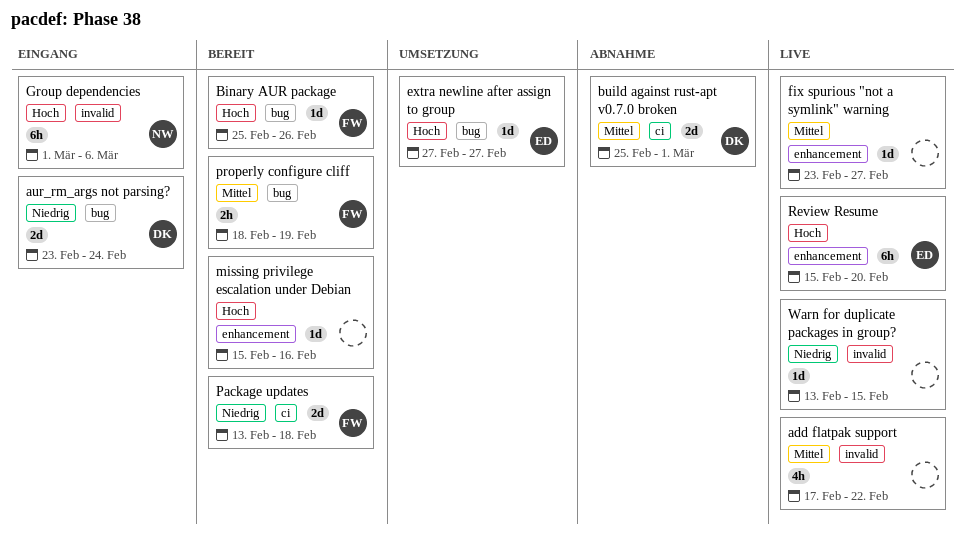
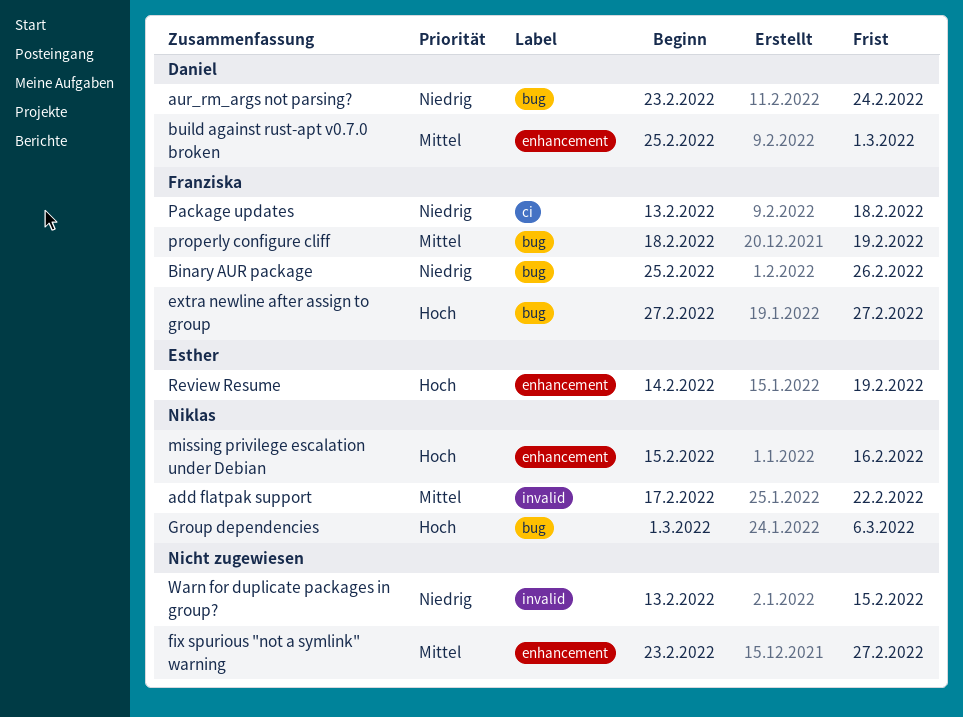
add flatpak support, owner: none -> Niklas
Binary AUR package, priority: Hoch -> Niedrig
build against rust-apt v0.7.0 broken, label: ci -> enhancement
extra newline after assign to group, owner: Esther -> Franziska
Group dependencies, label: invalid -> bug
missing privilege escalation under Debian, owner: none -> Niklas
Review Resume, start: Feb 15 -> Feb 14
Review Resume, due: Feb 20 -> Feb 19

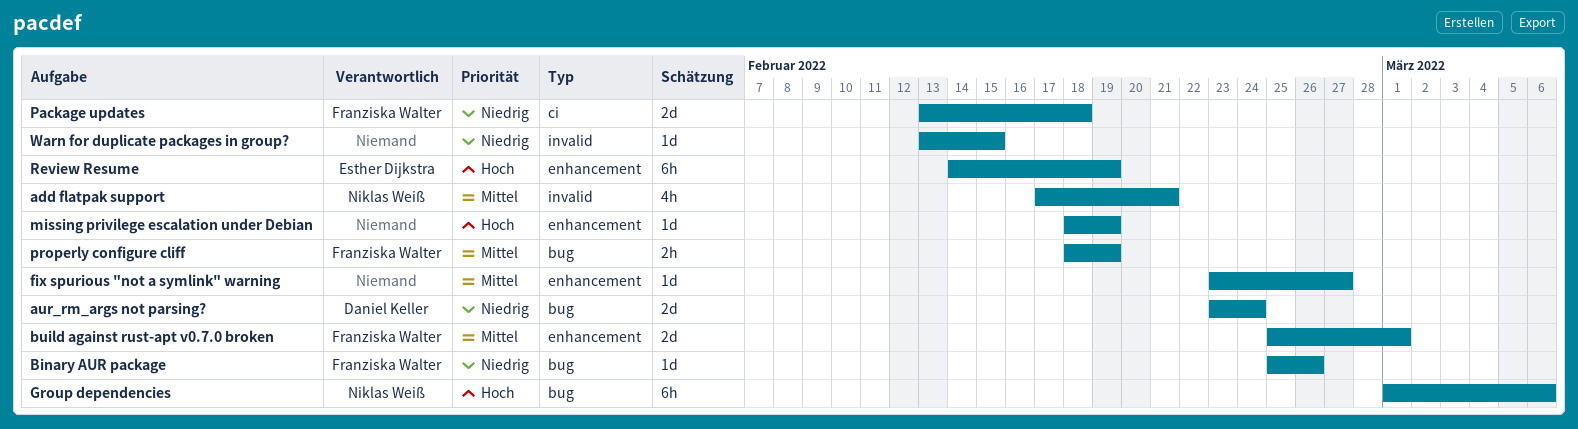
add flatpak support, due: Feb 22 -> Feb 21
build against rust-apt v0.7.0 broken, owner: Daniel Keller -> Franziska Walter
extra newline after assign to group: present -> none
missing privilege escalation under Debian, owner: Niklas Weiß -> none
missing privilege escalation under Debian, start: Feb 15 -> Feb 18
missing privilege escalation under Debian, due: Feb 16 -> Feb 19

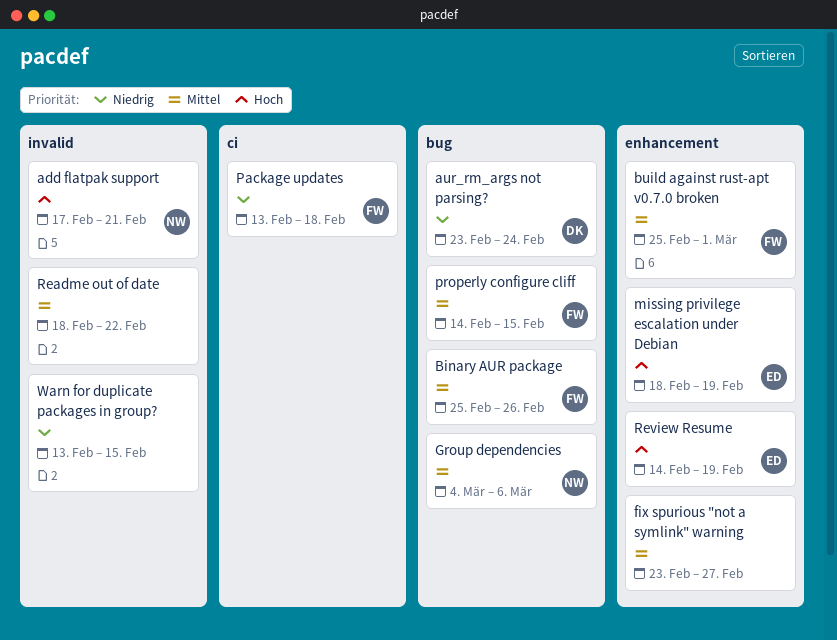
add flatpak support, priority: Mittel -> Hoch
Binary AUR package, priority: Niedrig -> Mittel
Group dependencies, priority: Hoch -> Mittel
Group dependencies, start: Mar 1 -> Mar 4
missing privilege escalation under Debian, owner: none -> Esther Dijkstra
properly configure cliff, start: Feb 18 -> Feb 14
properly configure cliff, due: Feb 19 -> Feb 15
Readme out of date: none -> present

